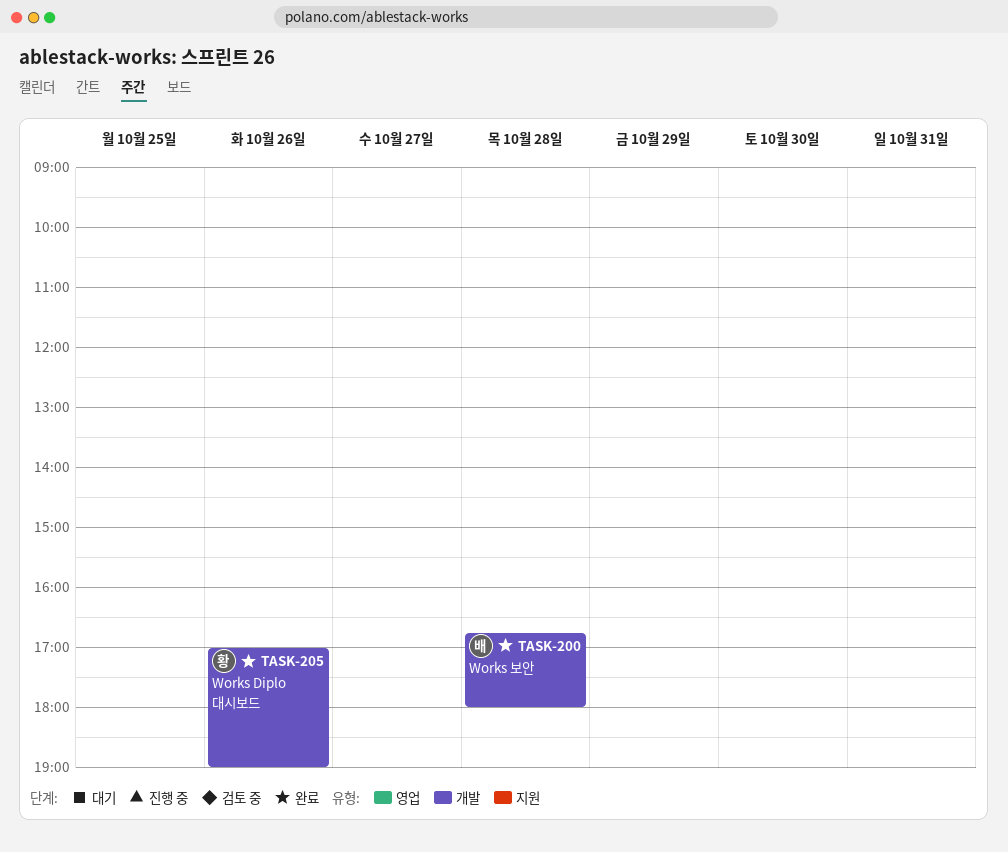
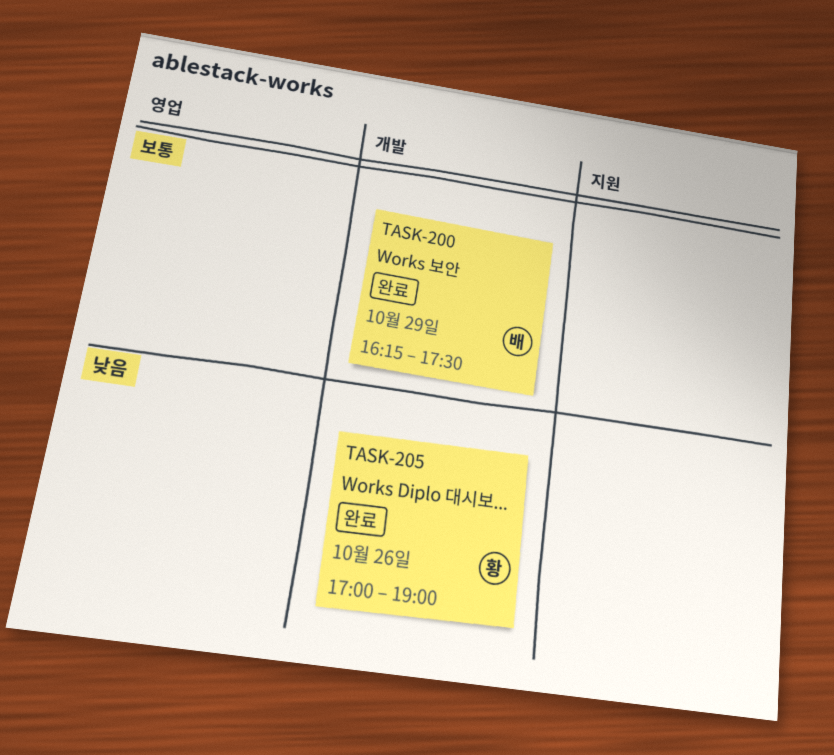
TASK-200, day: Oct 28 -> Oct 29
TASK-200, begins: 16:45 -> 16:15
TASK-200, ends: 18:00 -> 17:30

